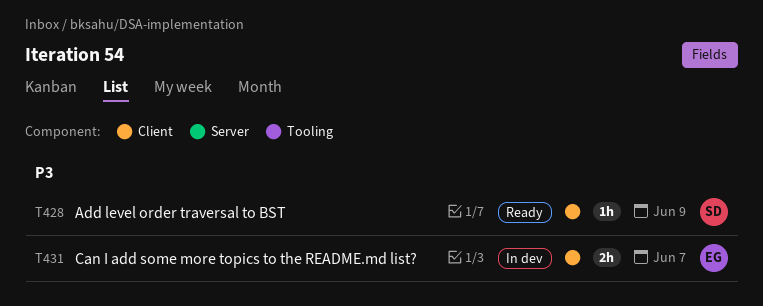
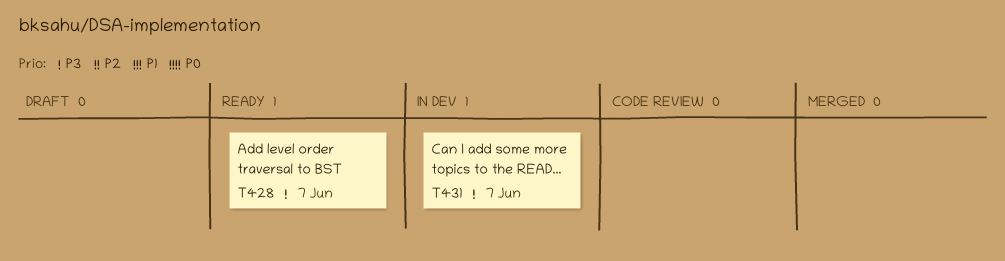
T428, due: Jun 9 -> Jun 7

